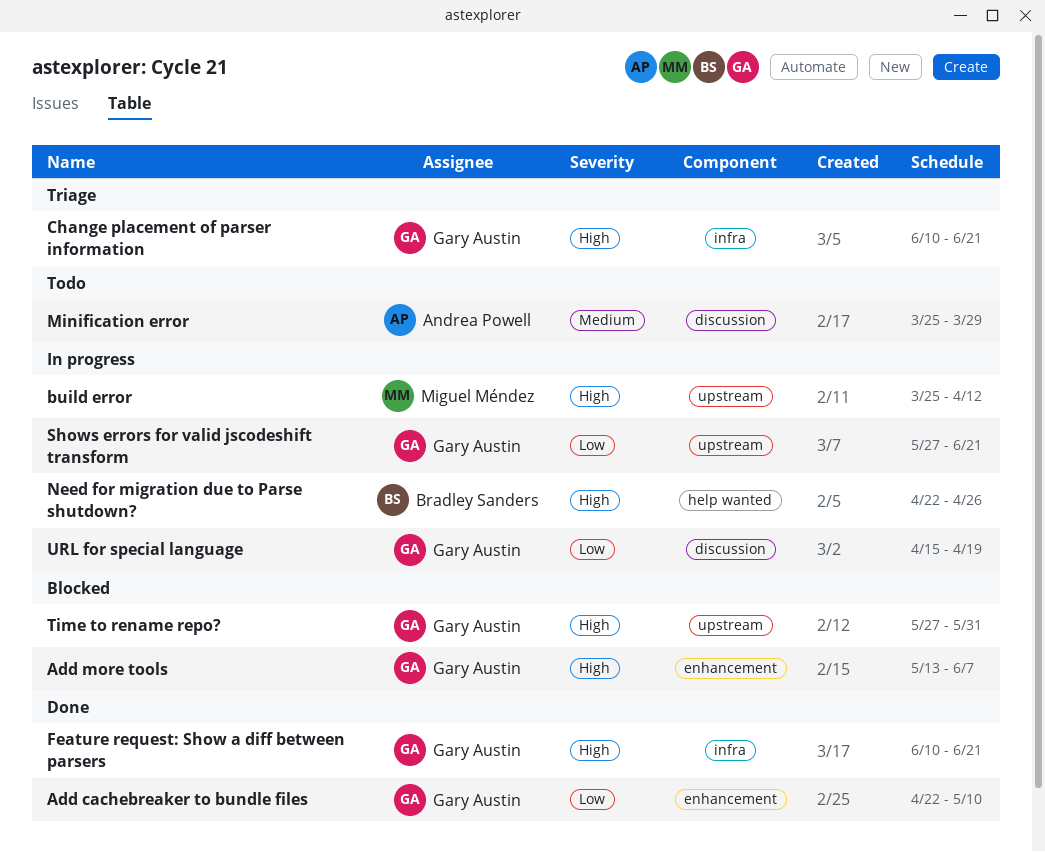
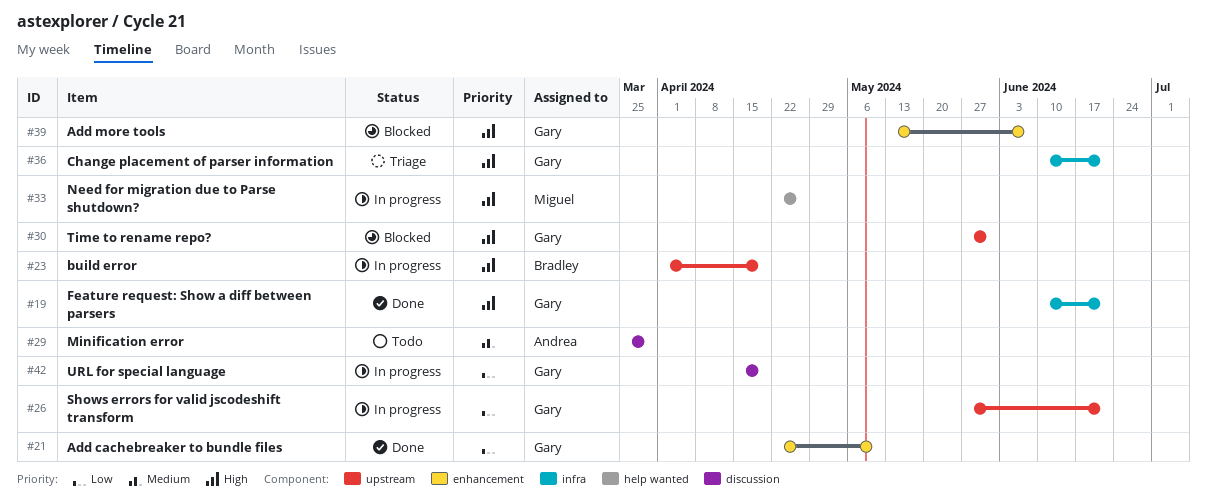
build error, owner: Miguel Méndez -> Bradley Sanders
build error, start: Mar 25 -> Apr 1
build error, due: Apr 12 -> Apr 19
Need for migration due to Parse shutdown?, owner: Bradley Sanders -> Miguel Méndez

